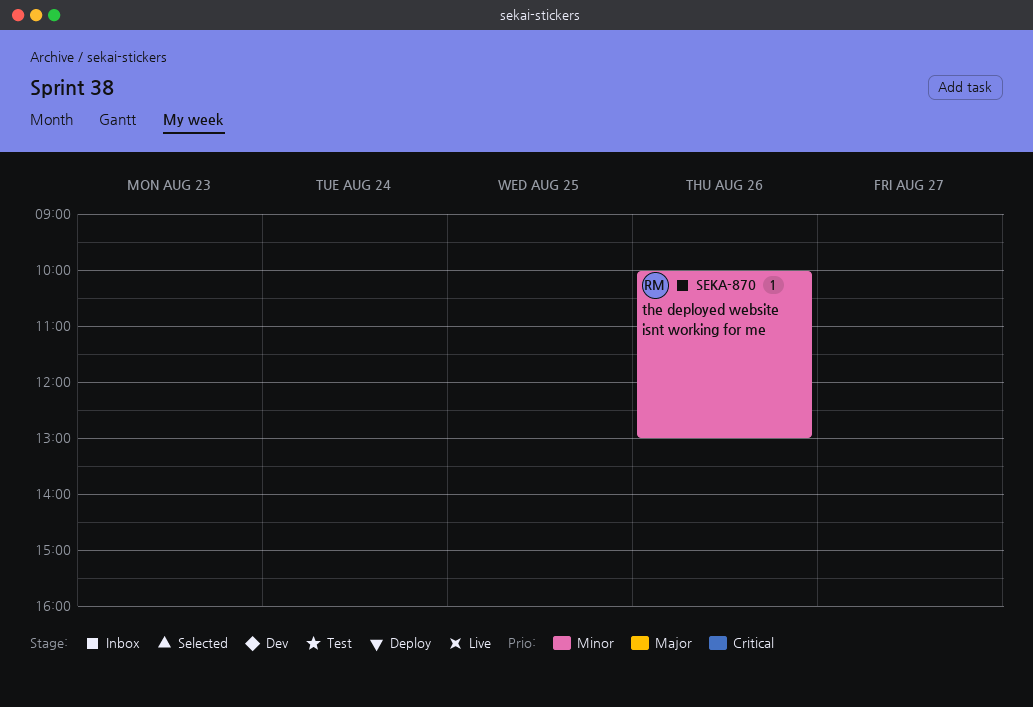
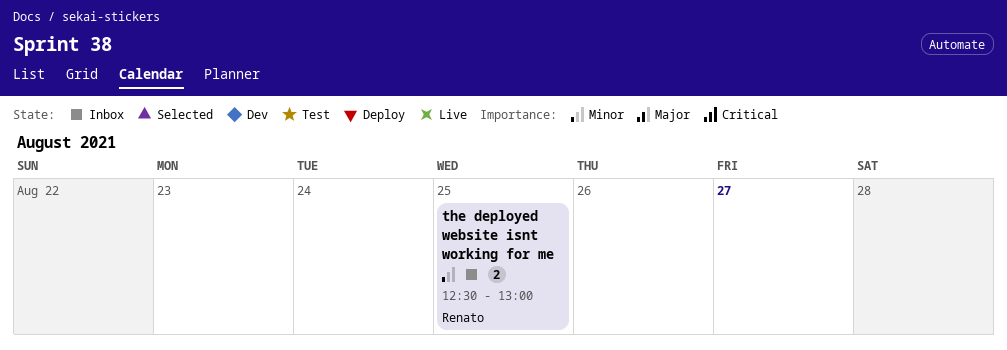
the deployed website isnt working for me, estimate: 1 -> 2
the deployed website isnt working for me, day: Aug 26 -> Aug 25
the deployed website isnt working for me, begins: 10:00 -> 12:30

